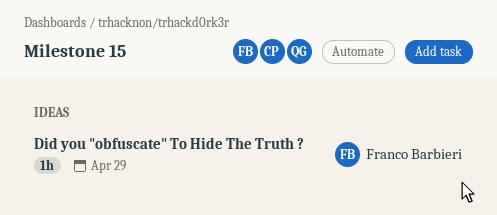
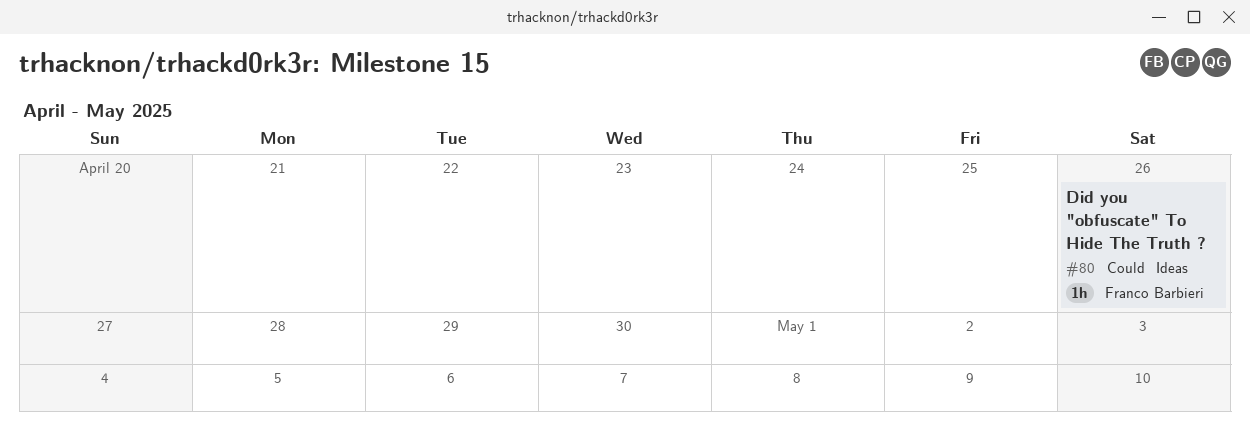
Did you "obfuscate" To Hide The Truth ?, due: Apr 29 -> Apr 26

